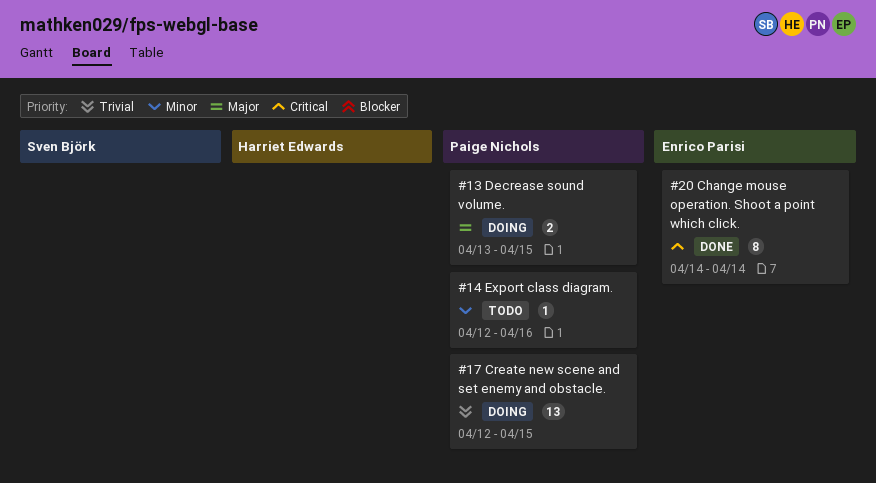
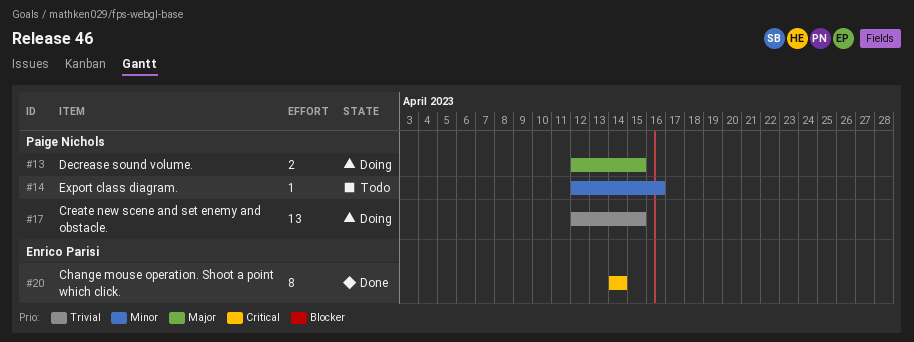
#13, start: Apr 13 -> Apr 12

